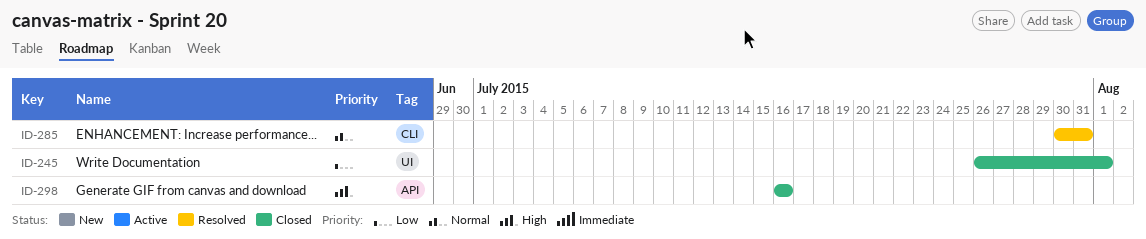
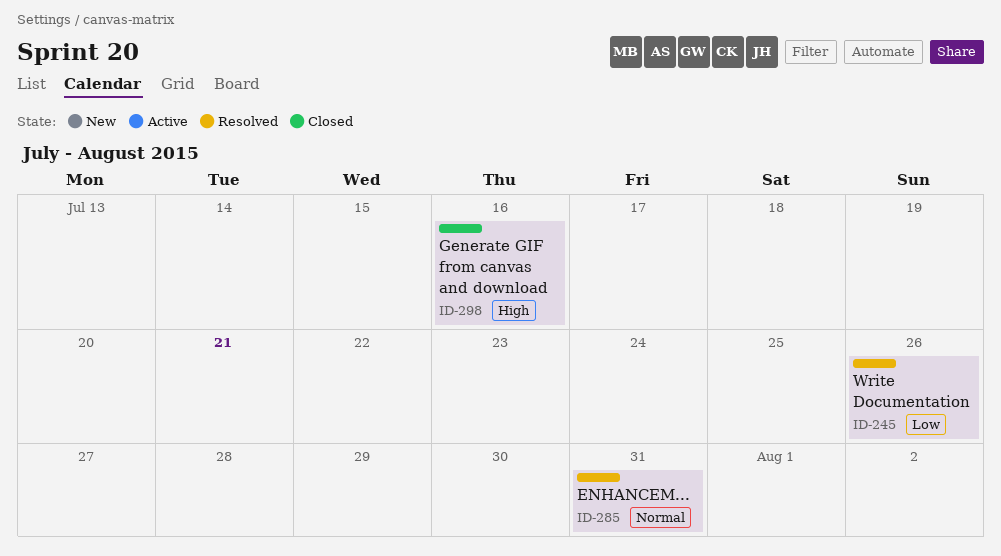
ID-245, status: Closed -> Resolved
ID-245, due: Aug 1 -> Jul 26

